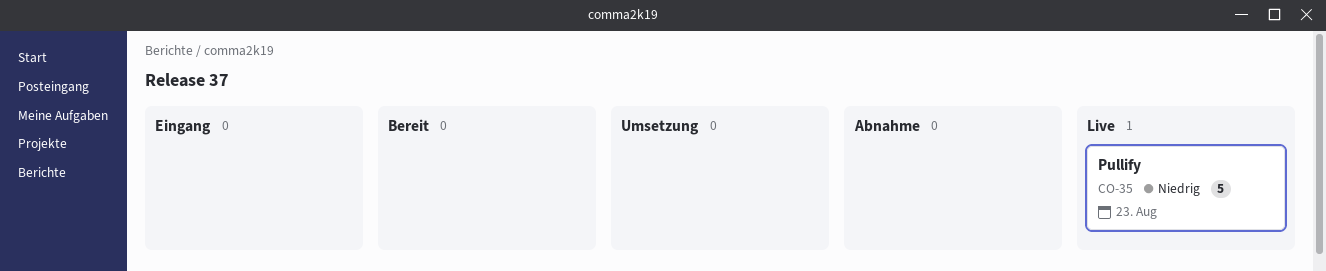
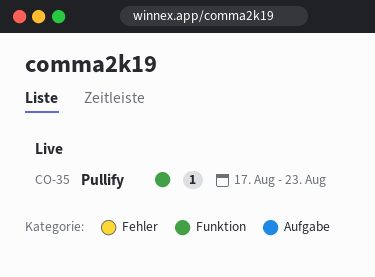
CO-35, estimate: 5 -> 1

